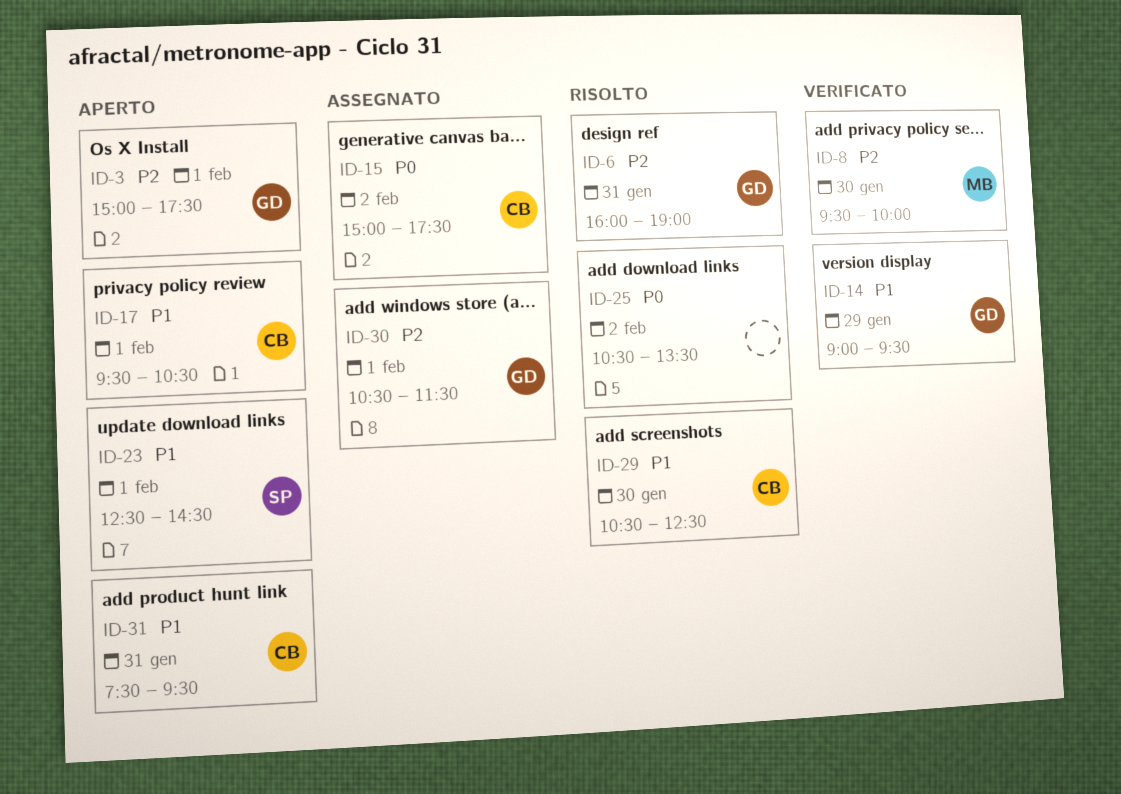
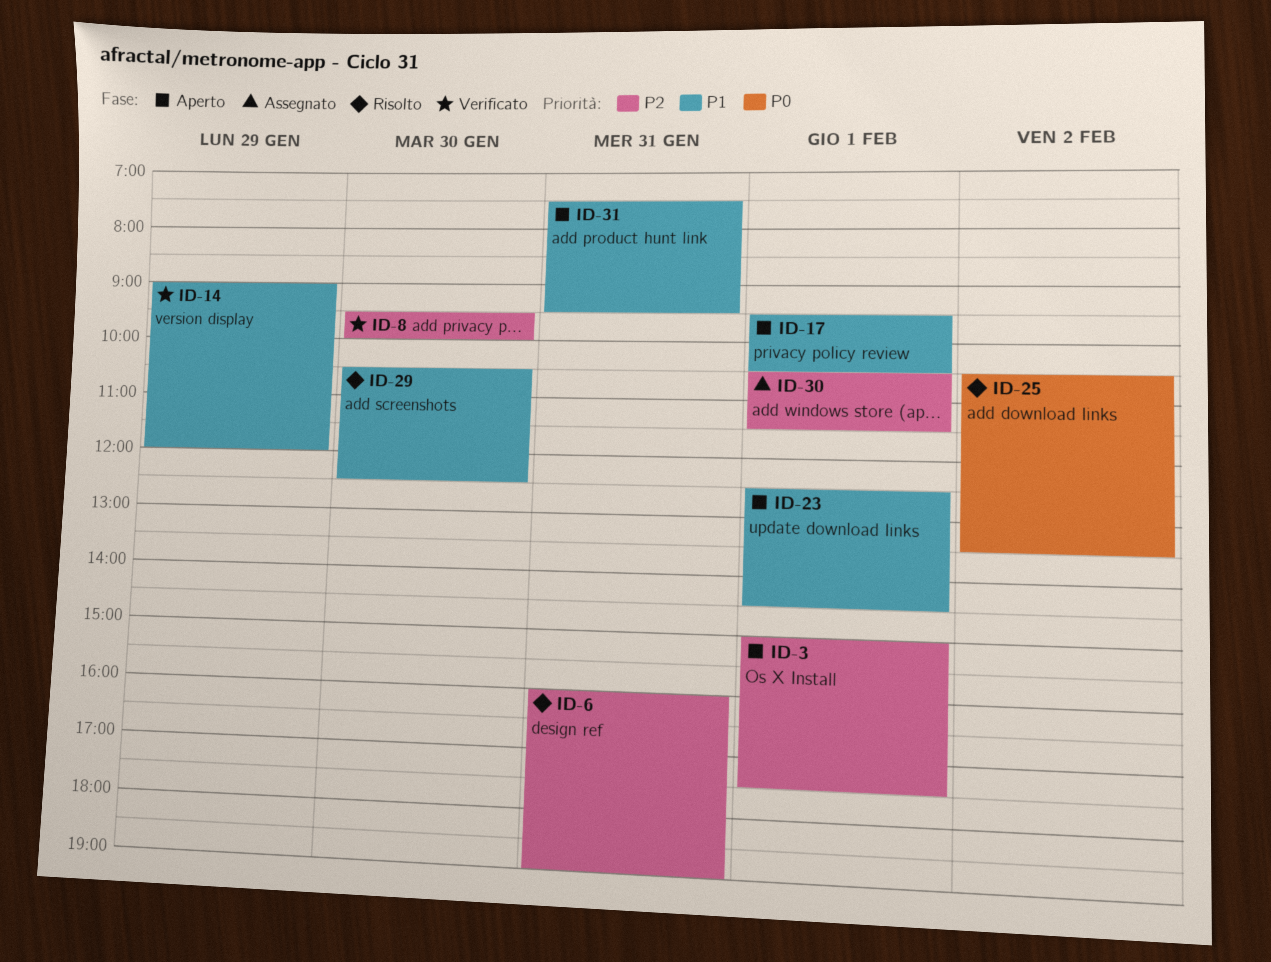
ID-14, ends: 09:30 -> 12:00
ID-15: present -> none

